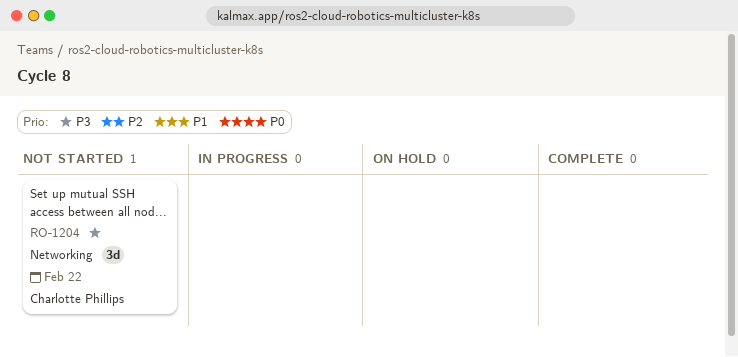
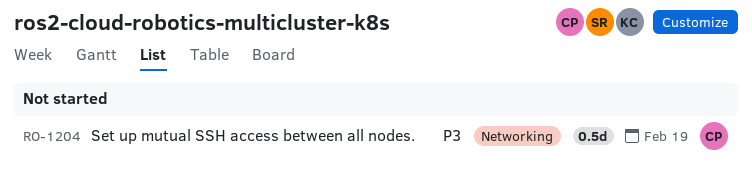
RO-1204, estimate: 3d -> 0.5d
RO-1204, due: Feb 22 -> Feb 19

